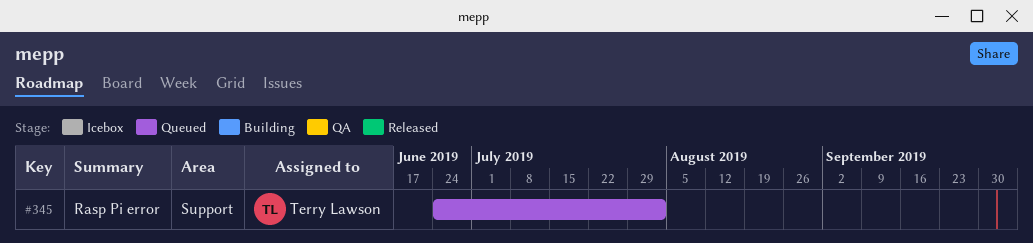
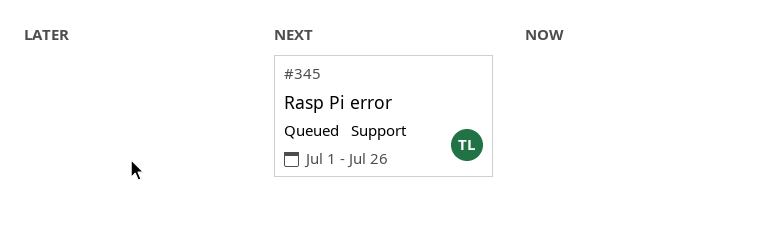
#345, start: Jun 24 -> Jul 1
#345, due: Aug 2 -> Jul 26

